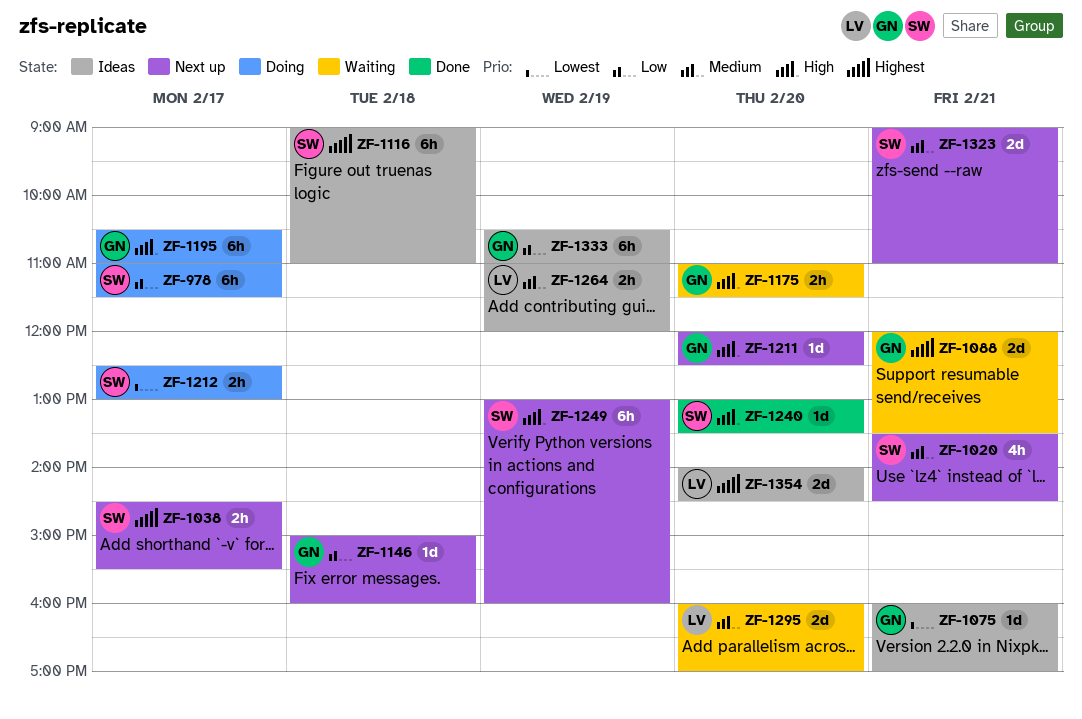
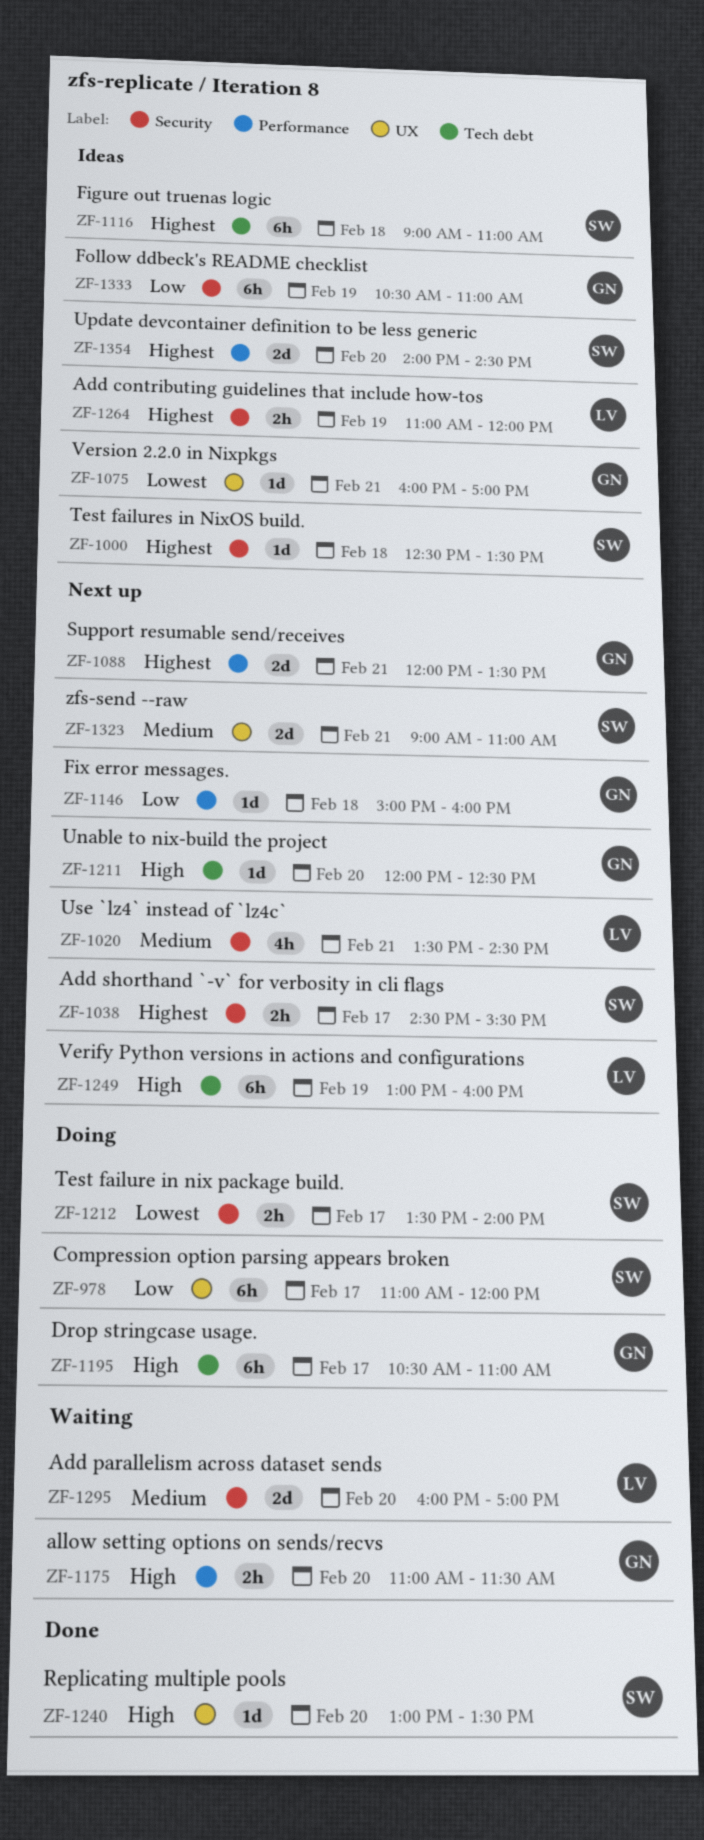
ZF-978, ends: 11:30 -> 12:00
ZF-1000: none -> present
ZF-1020, owner: SW -> LV
ZF-1088, status: Waiting -> Next up
ZF-1212, begins: 12:30 -> 13:30
ZF-1212, ends: 13:00 -> 14:00
ZF-1249, owner: SW -> LV
ZF-1264, priority: Medium -> Highest
ZF-1354, owner: LV -> SW

